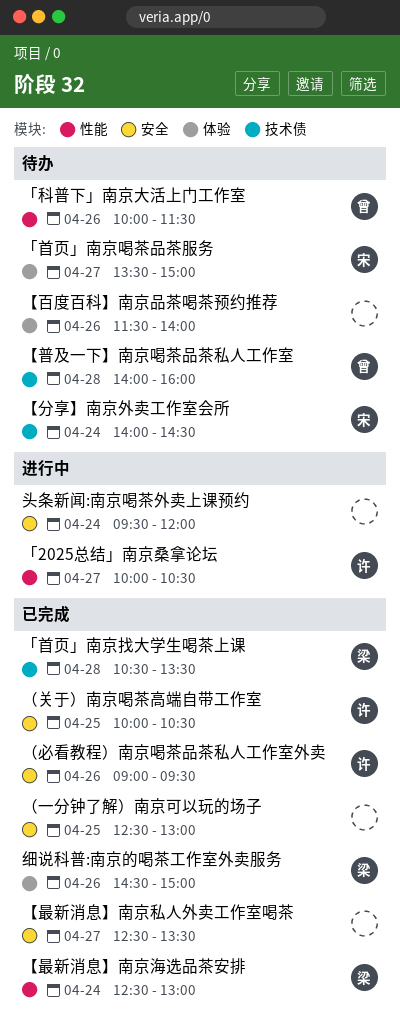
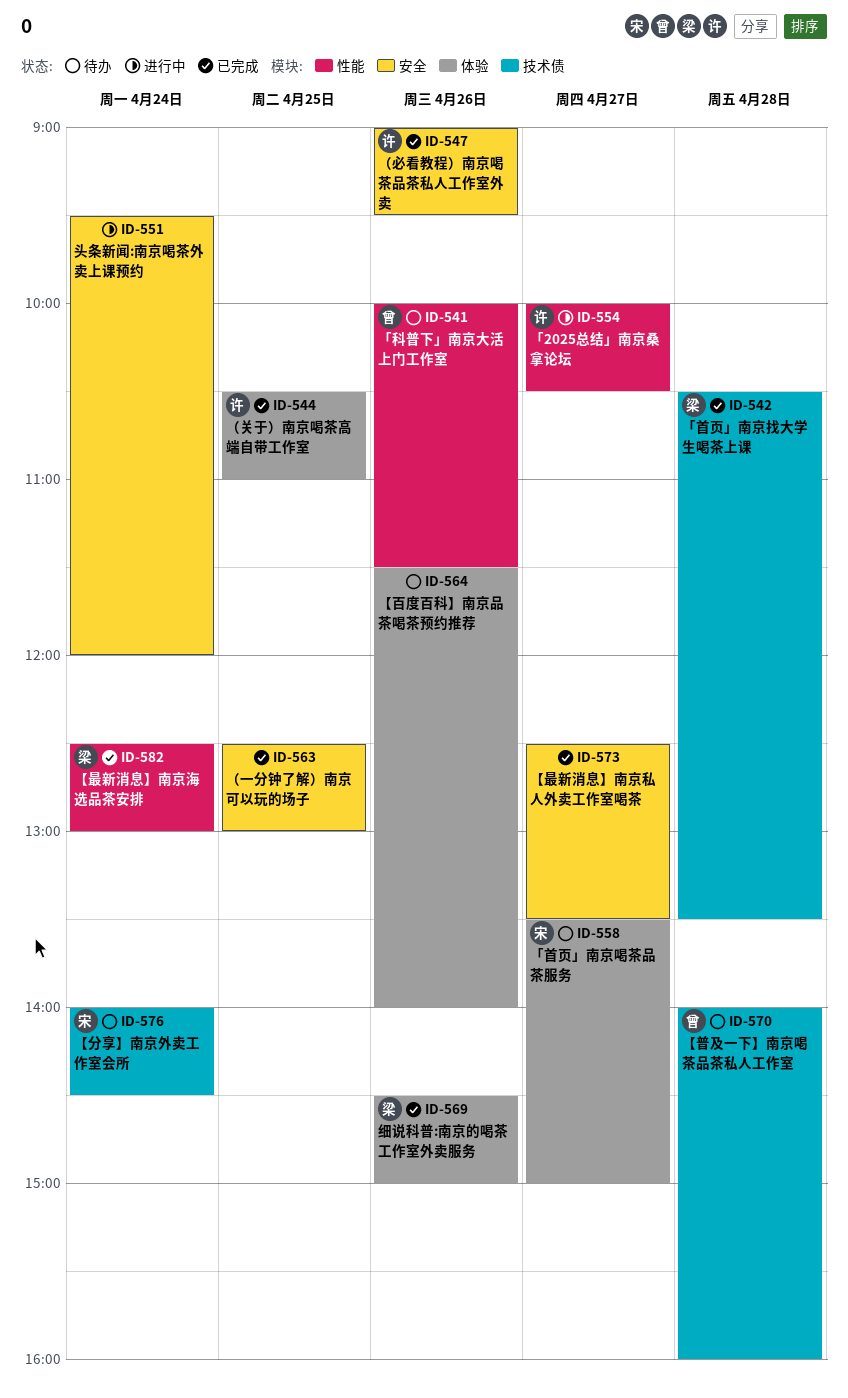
（关于）南京喝茶高端自带工作室, label: 安全 -> 体验
（关于）南京喝茶高端自带工作室, begins: 10:00 -> 10:30
（关于）南京喝茶高端自带工作室, ends: 10:30 -> 11:00

